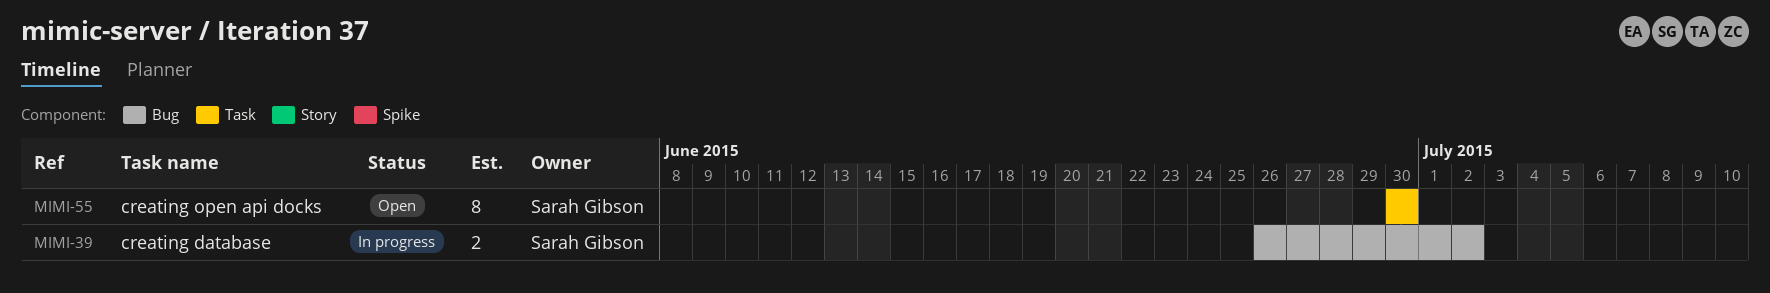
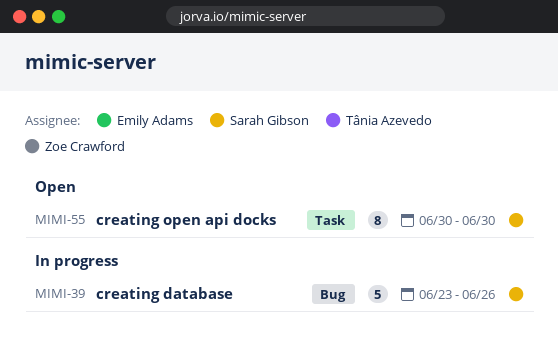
MIMI-39, estimate: 2 -> 5
MIMI-39, start: Jun 26 -> Jun 23
MIMI-39, due: Jul 2 -> Jun 26

